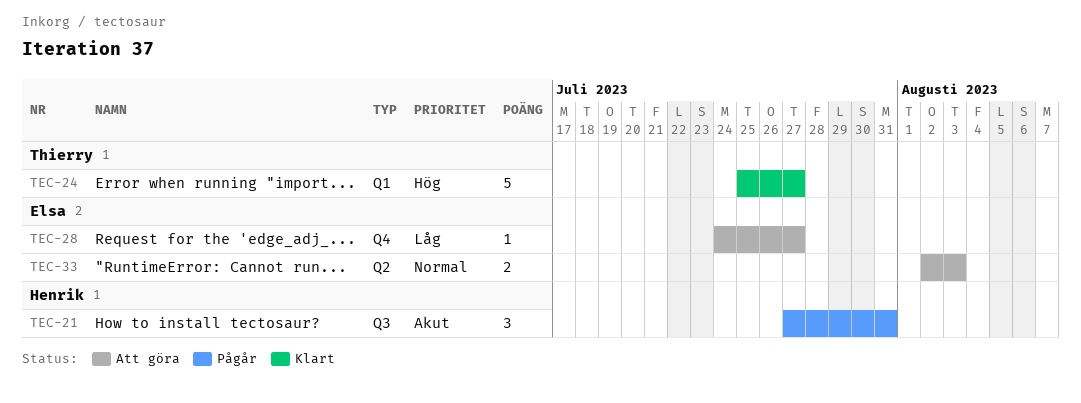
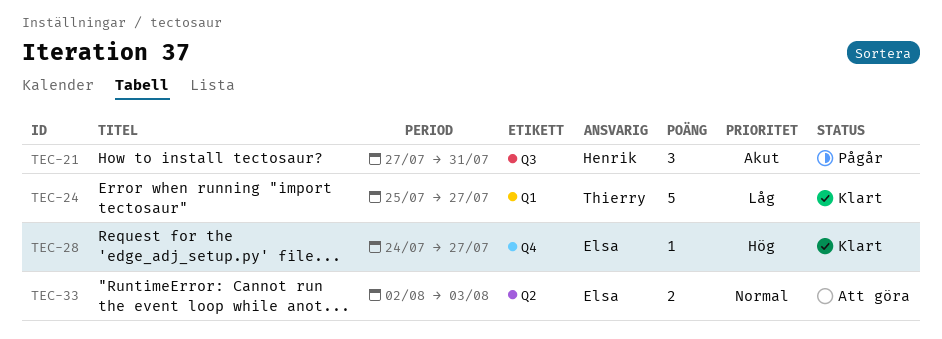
TEC-24, priority: Hög -> Låg
TEC-28, status: Att göra -> Klart
TEC-28, priority: Låg -> Hög

